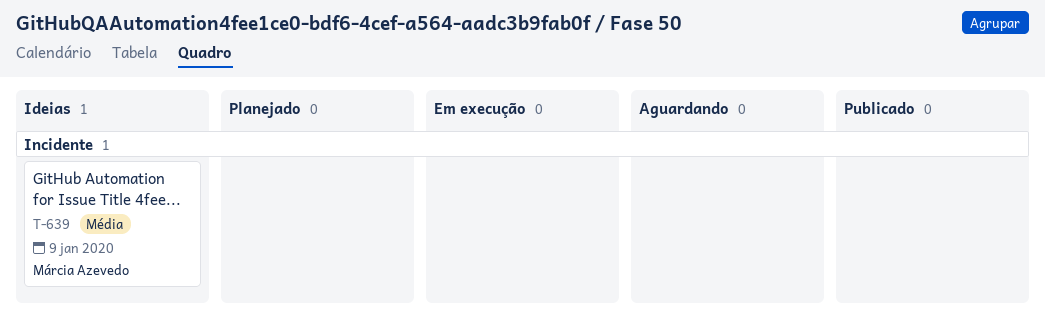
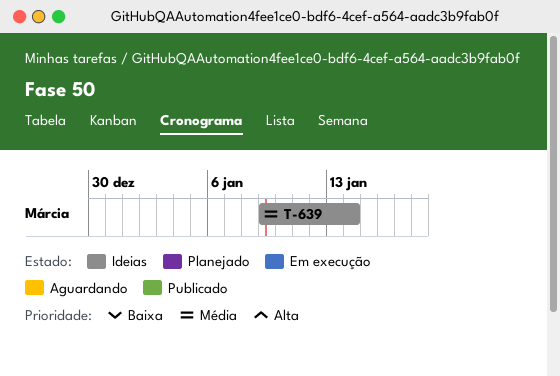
T-639, due: Jan 9 -> Jan 14

